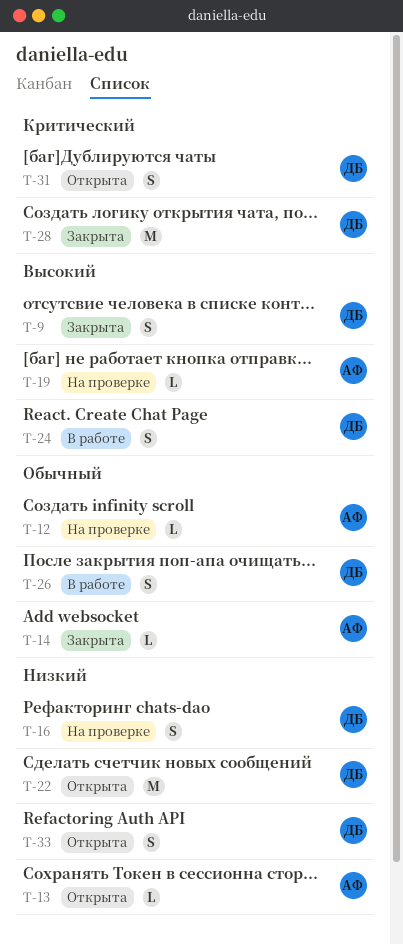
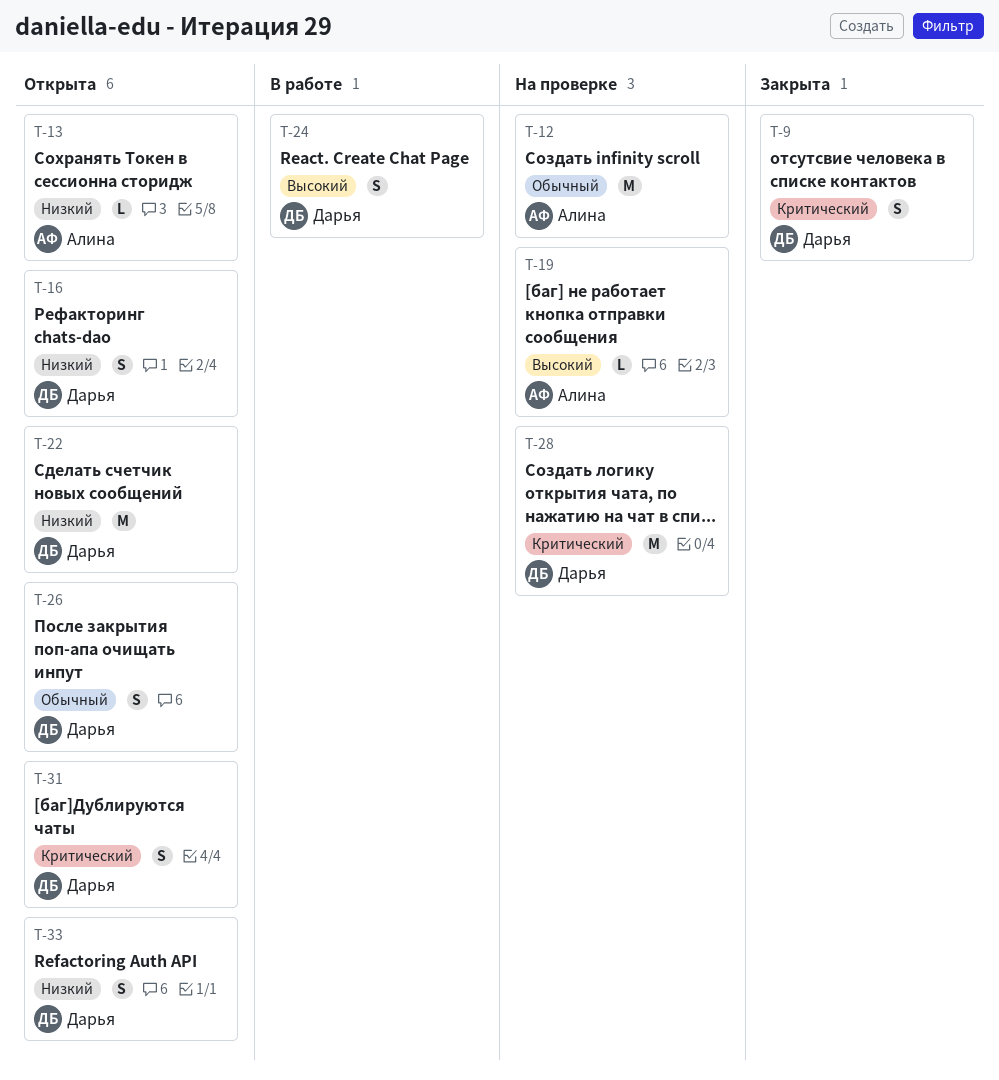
T-9, priority: Высокий -> Критический
T-12, estimate: L -> M
T-14: present -> none
T-16, status: На проверке -> Открыта
T-26, status: В работе -> Открыта
T-28, status: Закрыта -> На проверке

